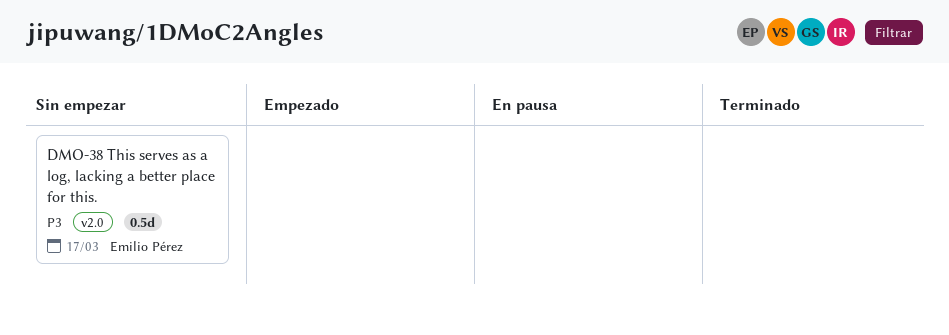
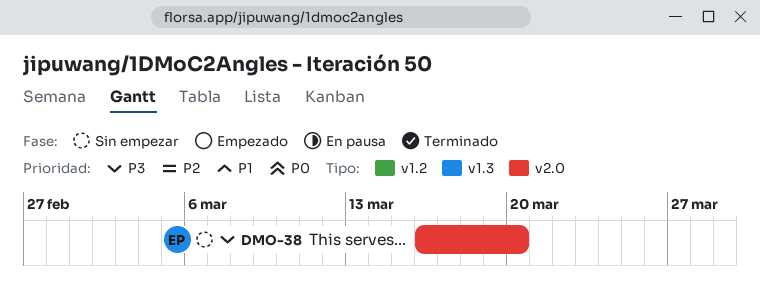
DMO-38, due: Mar 17 -> Mar 20

